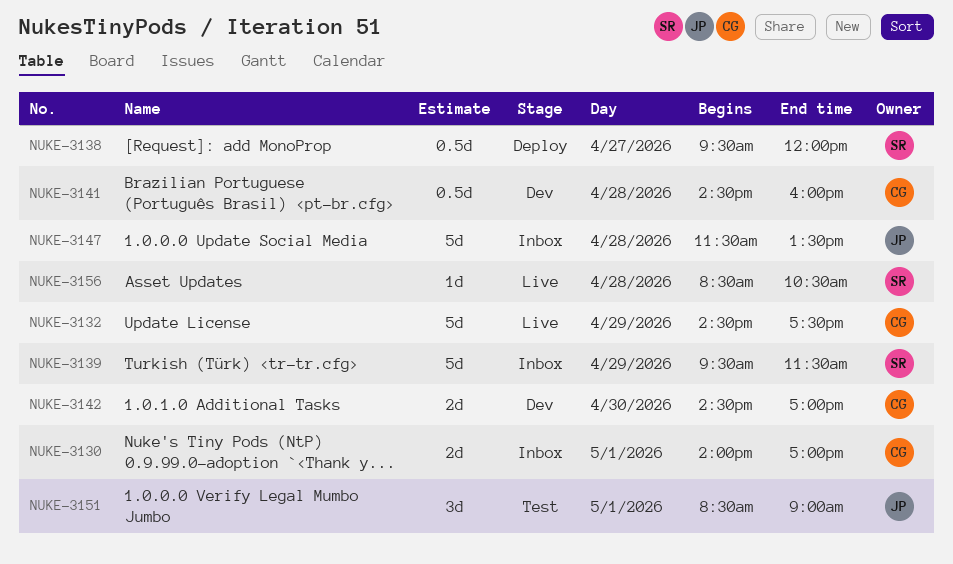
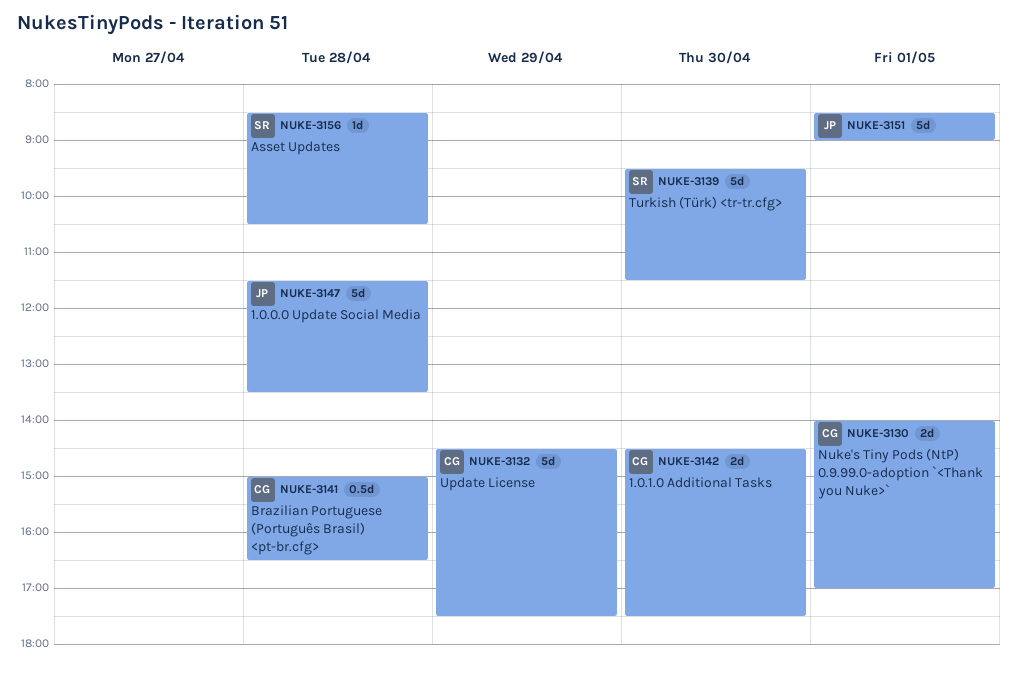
NUKE-3138: present -> none
NUKE-3139, day: Apr 29 -> Apr 30
NUKE-3141, begins: 14:30 -> 15:00
NUKE-3141, ends: 16:00 -> 16:30
NUKE-3142, ends: 17:00 -> 17:30
NUKE-3151, estimate: 3d -> 5d

